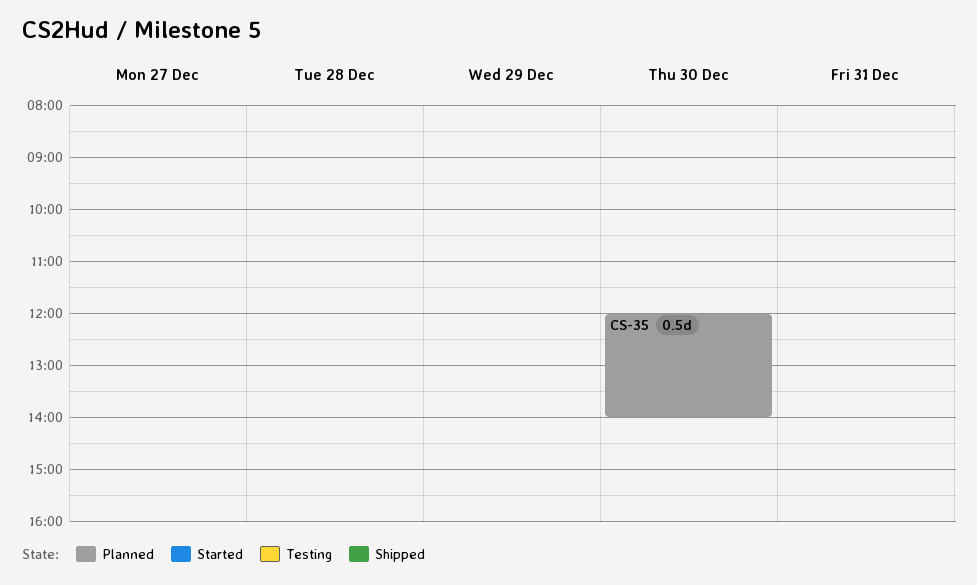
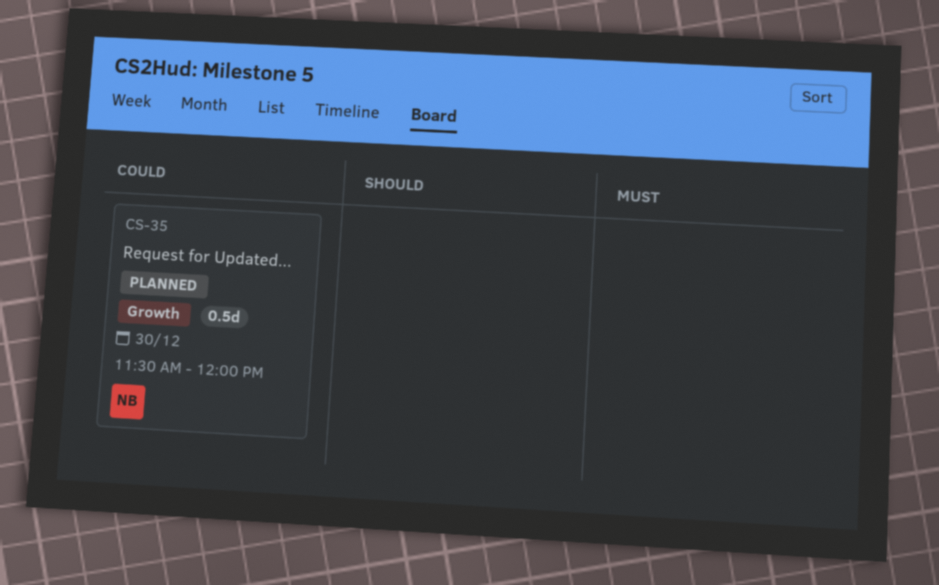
CS-35, begins: 12:00 -> 11:30
CS-35, ends: 14:00 -> 12:00

